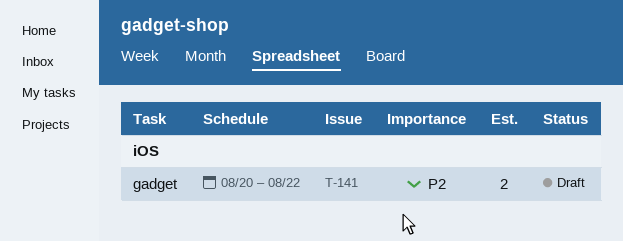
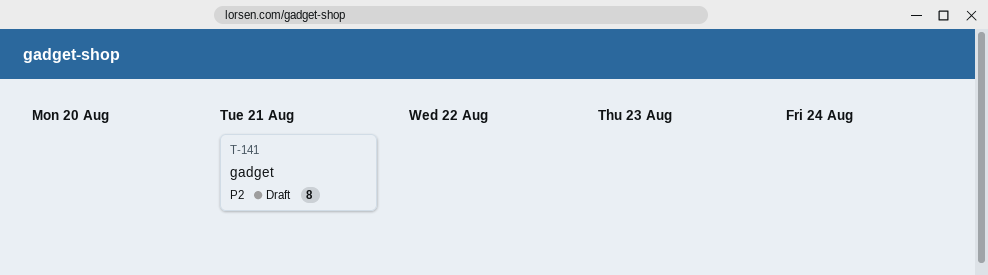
T-141, estimate: 2 -> 8
T-141, due: Aug 22 -> Aug 21

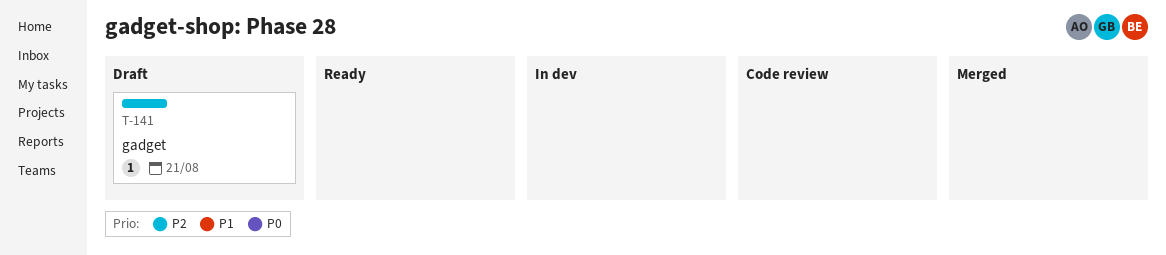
T-141, estimate: 8 -> 1

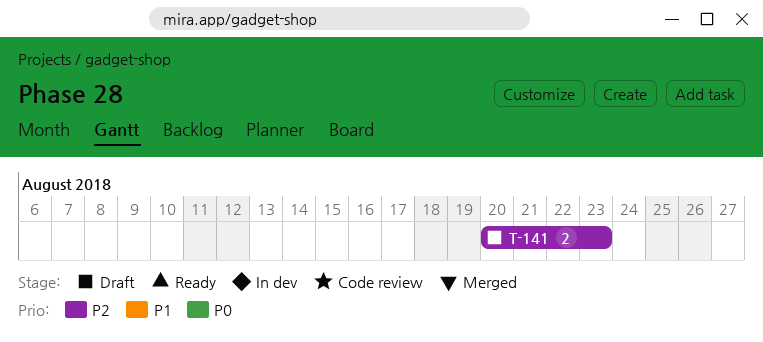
T-141, estimate: 1 -> 2
T-141, due: Aug 21 -> Aug 23

